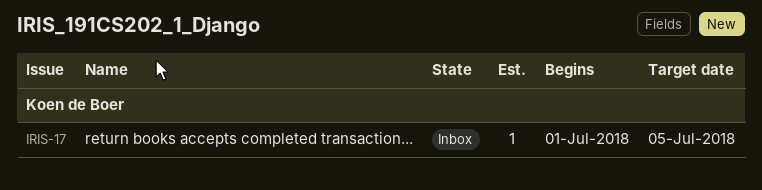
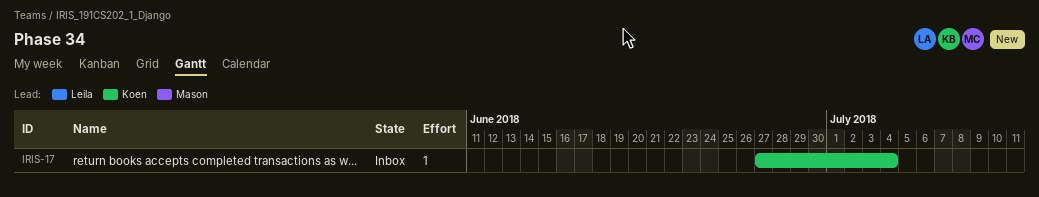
IRIS-17, start: Jul 1 -> Jun 27
IRIS-17, due: Jul 5 -> Jul 4

